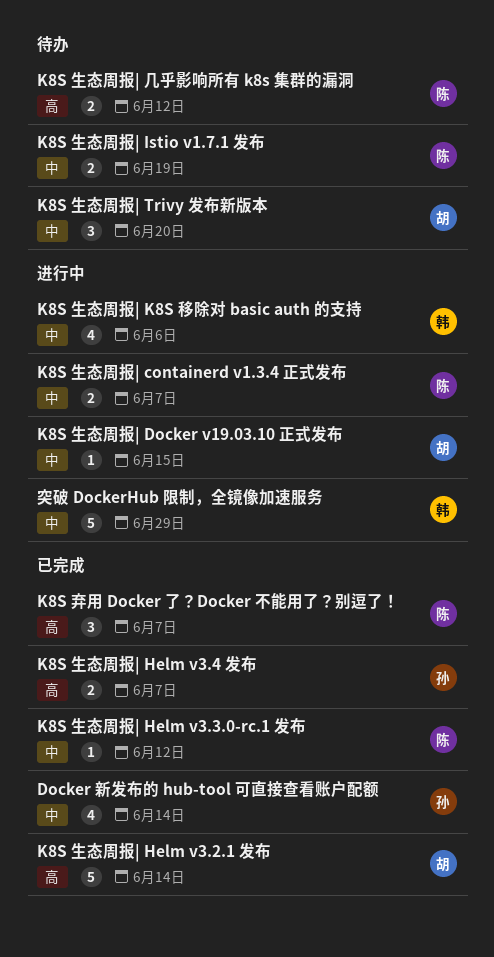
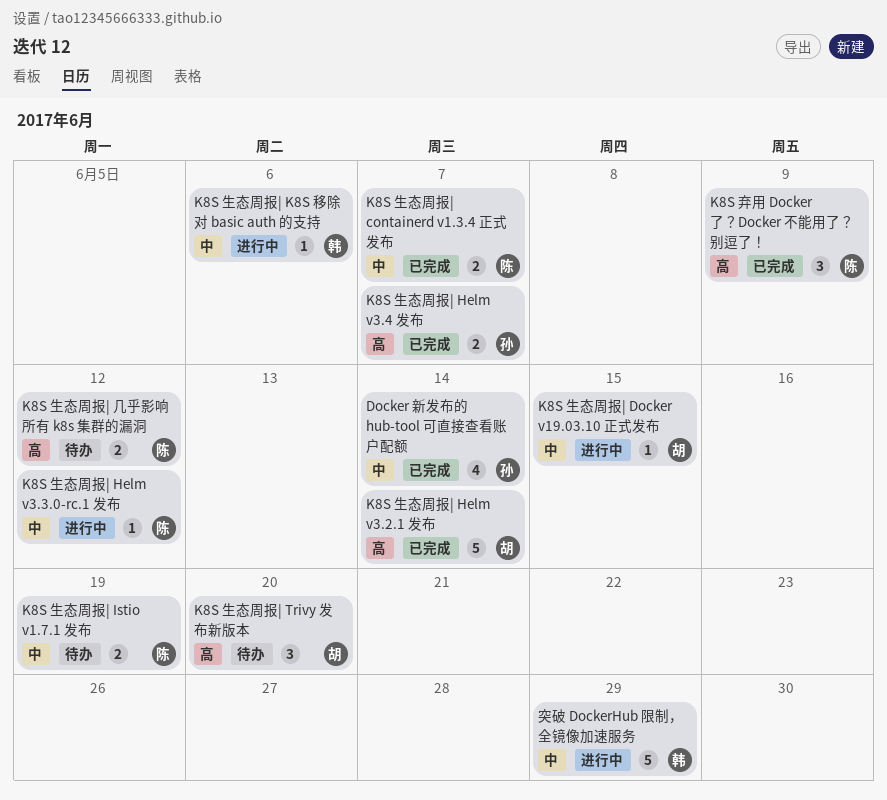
K8S 弃用 Docker 了？Docker 不能用了？别逗了！, due: Jun 7 -> Jun 9
K8S 生态周报| containerd v1.3.4 正式发布, status: 进行中 -> 已完成
K8S 生态周报| Helm v3.3.0-rc.1 发布, status: 已完成 -> 进行中
K8S 生态周报| K8S 移除对 basic auth 的支持, estimate: 4 -> 1
K8S 生态周报| Trivy 发布新版本, priority: 中 -> 高

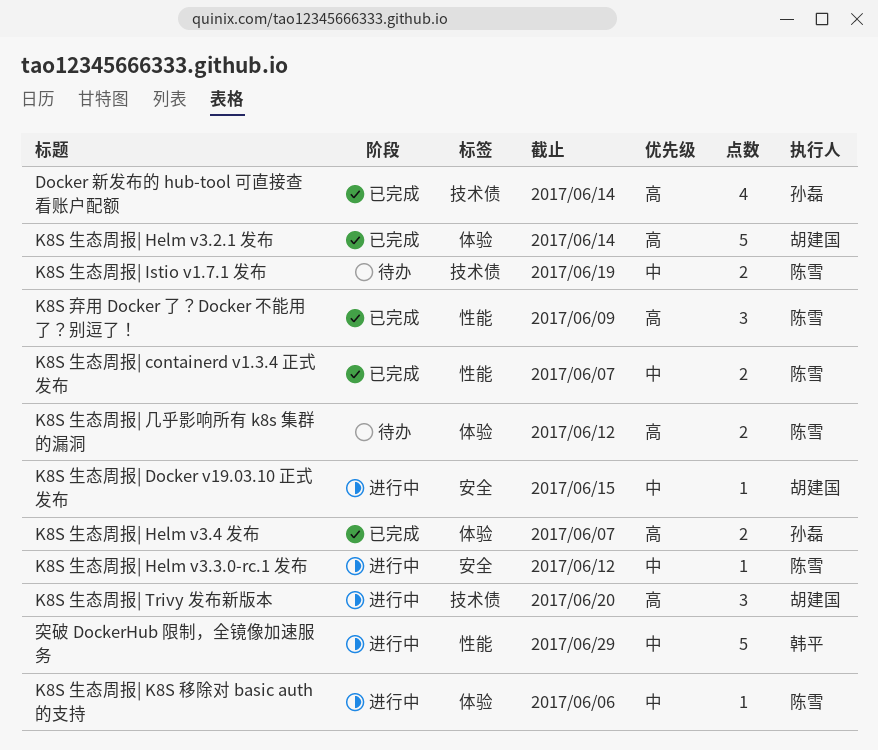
Docker 新发布的 hub-tool 可直接查看账户配额, priority: 中 -> 高
K8S 生态周报| K8S 移除对 basic auth 的支持, owner: 韩平 -> 陈雪
K8S 生态周报| Trivy 发布新版本, status: 待办 -> 进行中

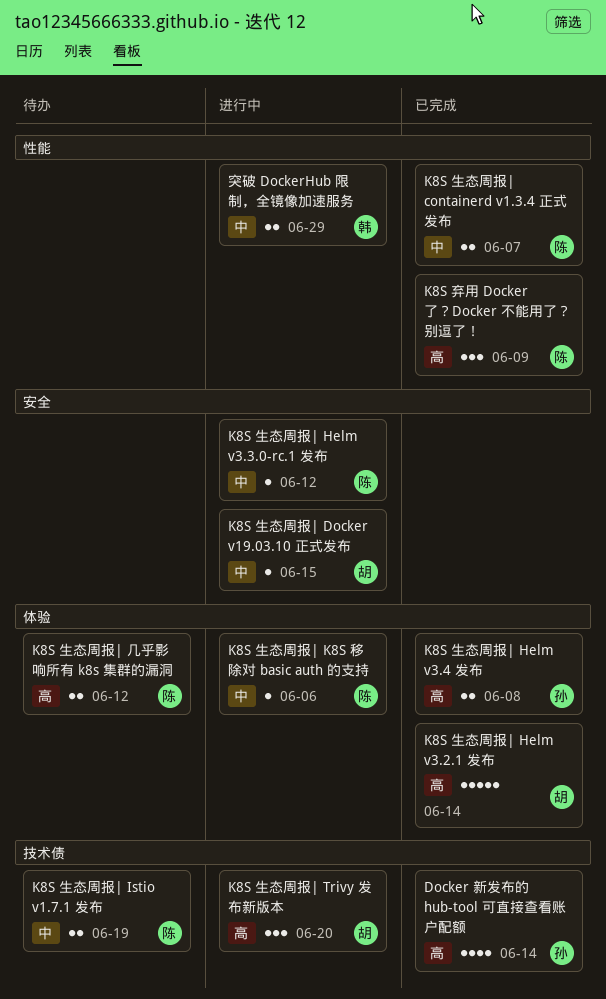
K8S 生态周报| Helm v3.4 发布, due: Jun 7 -> Jun 8
突破 DockerHub 限制，全镜像加速服务, estimate: 5 -> 2

